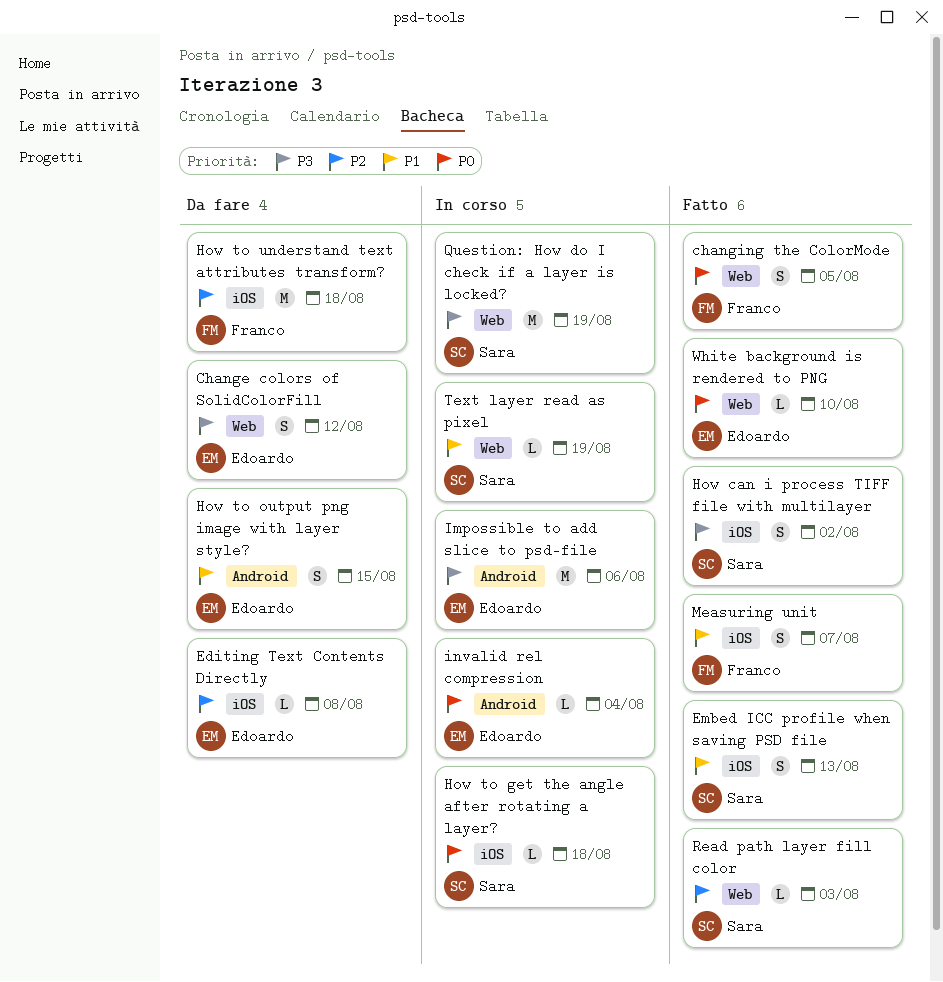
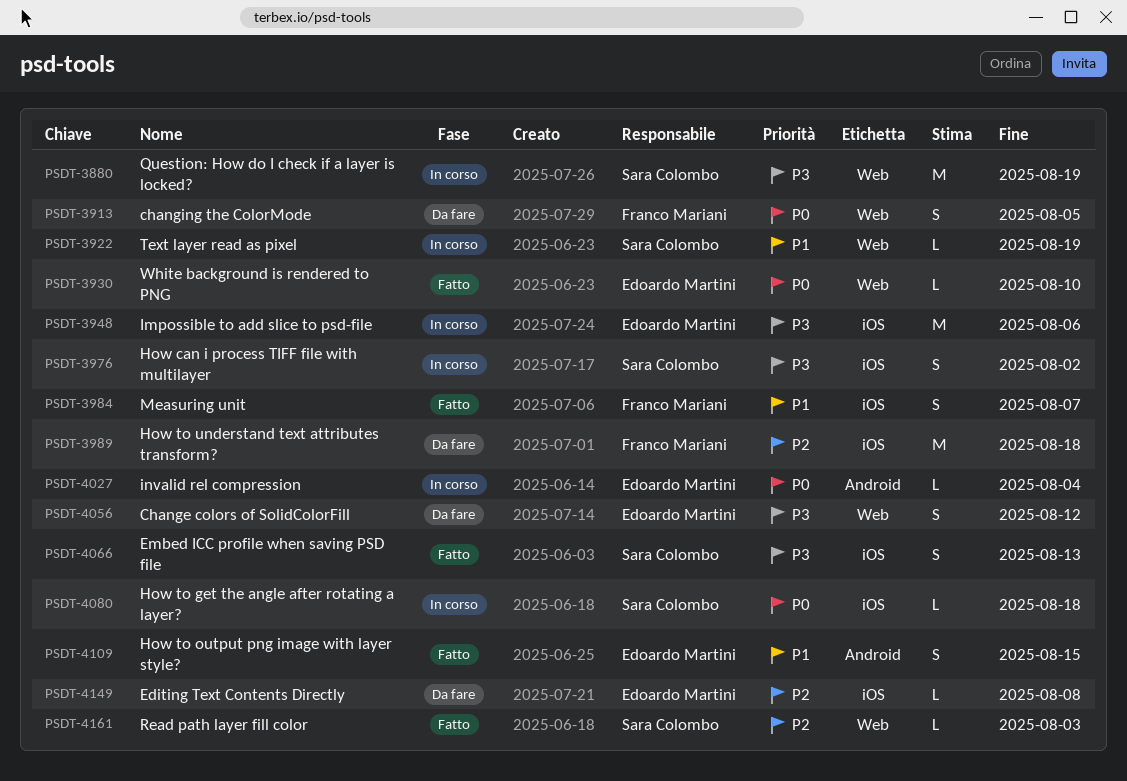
changing the ColorMode, status: Fatto -> Da fare
Embed ICC profile when saving PSD file, priority: P1 -> P3
How can i process TIFF file with multilayer, status: Fatto -> In corso
How to output png image with layer style?, status: Da fare -> Fatto
Impossible to add slice to psd-file, label: Android -> iOS

